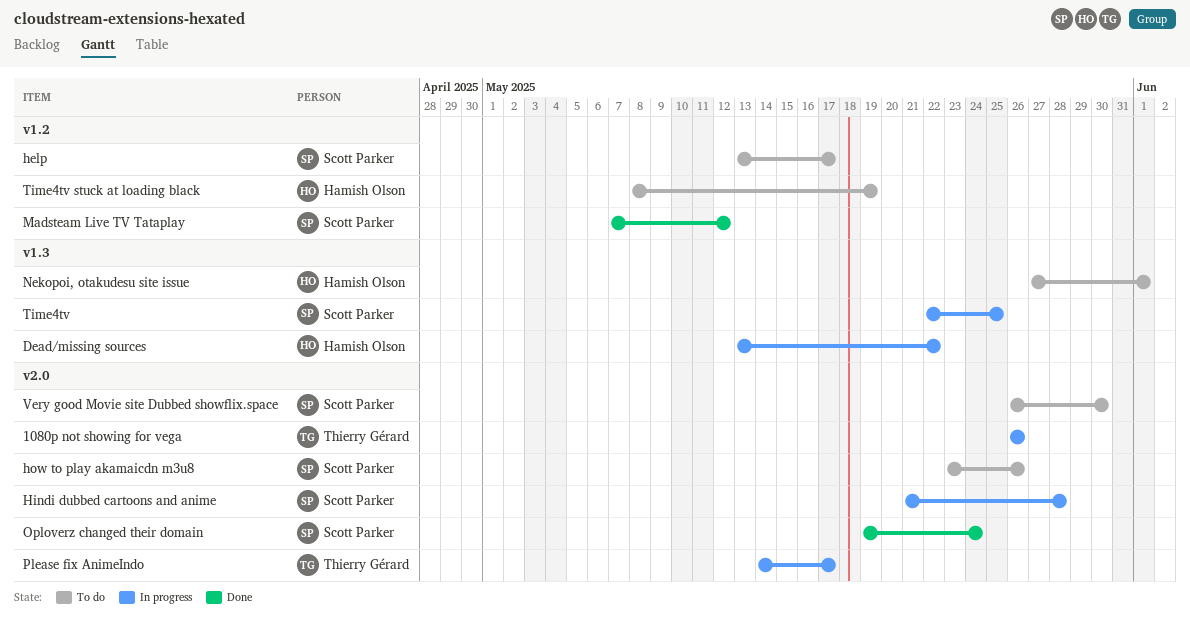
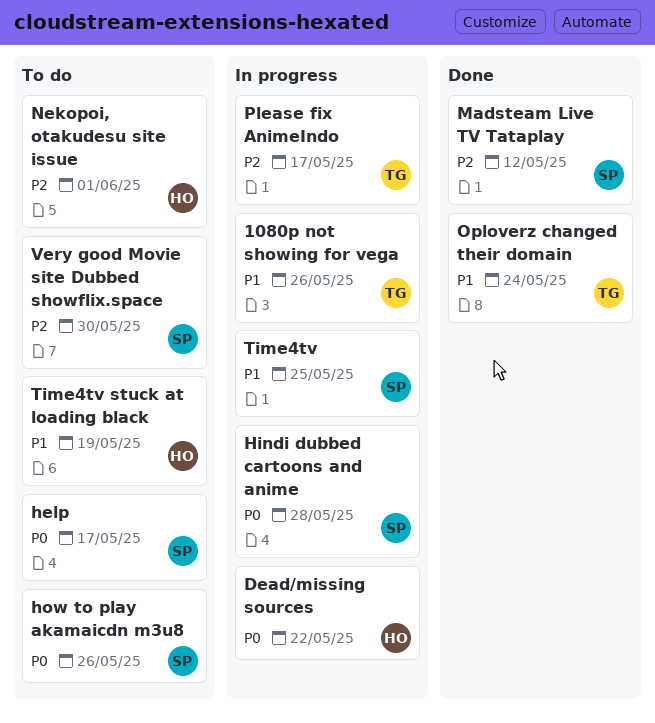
Oploverz changed their domain, owner: Scott Parker -> Thierry Gérard

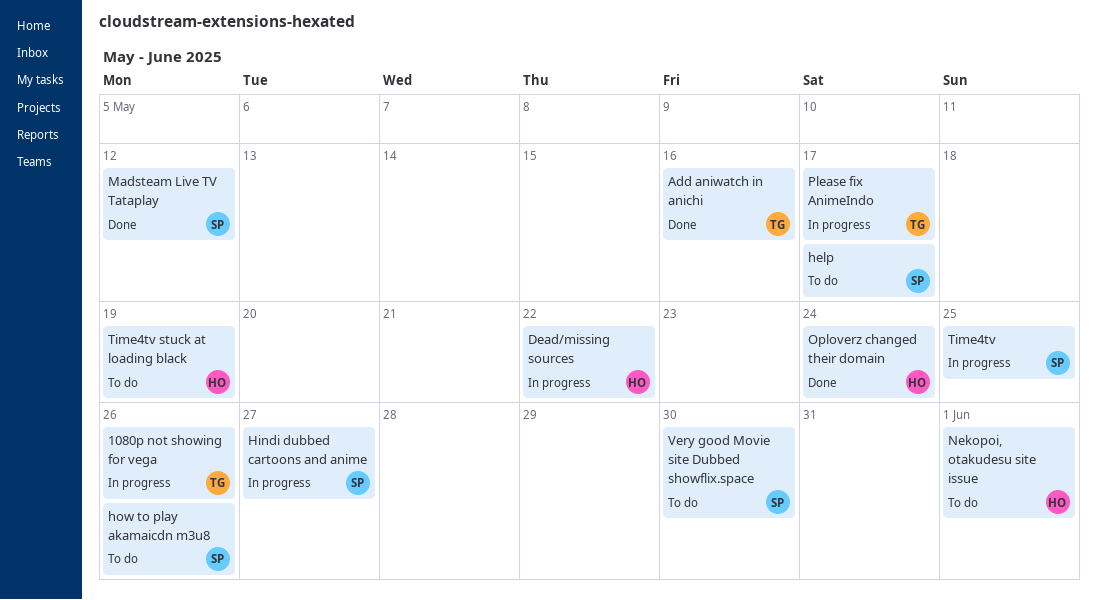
Add aniwatch in anichi: none -> present
Hindi dubbed cartoons and anime, due: May 28 -> May 27
Oploverz changed their domain, owner: TG -> HO

